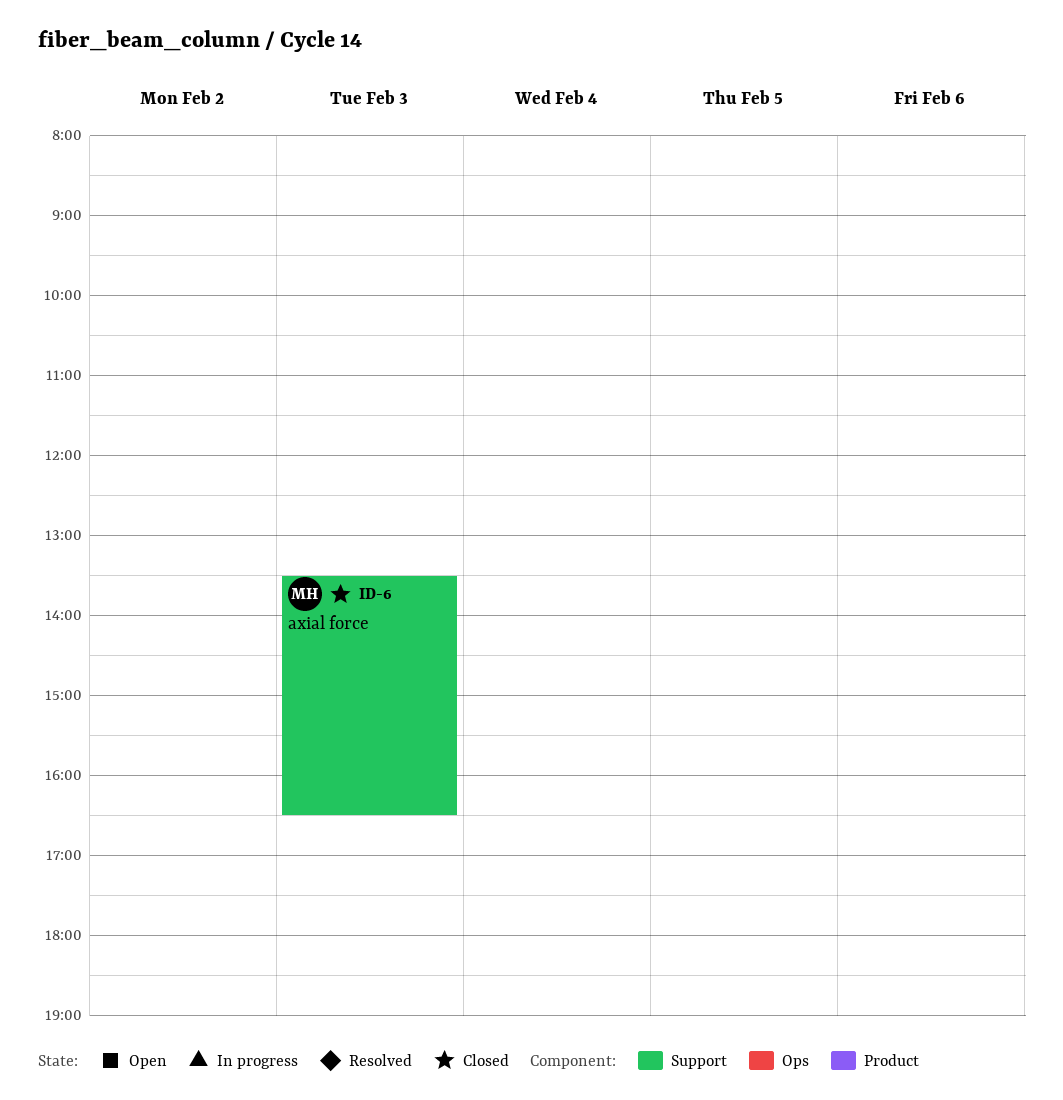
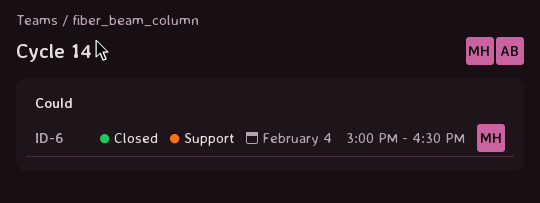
ID-6, day: Feb 3 -> Feb 4
ID-6, begins: 13:30 -> 15:00

